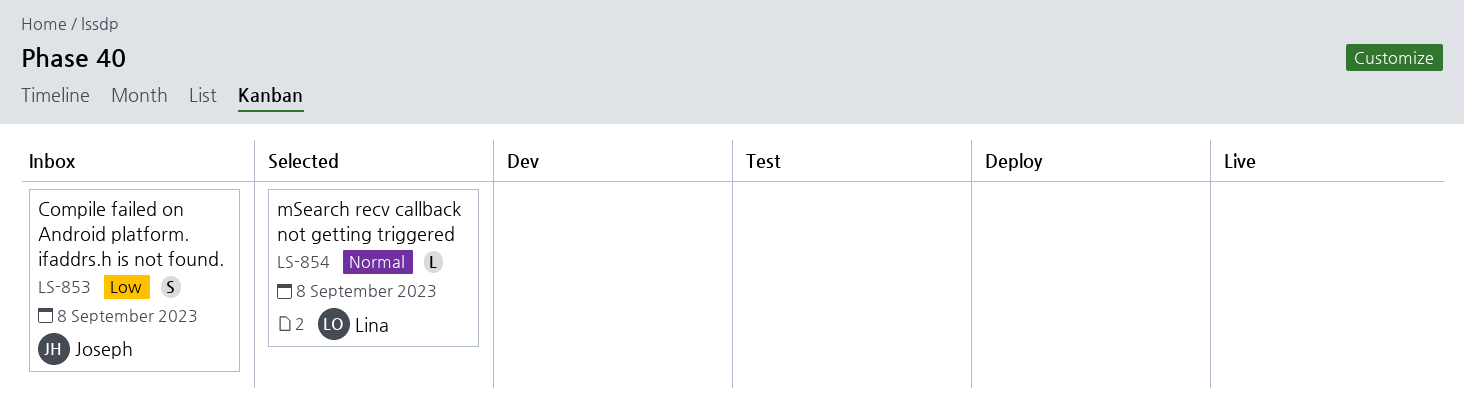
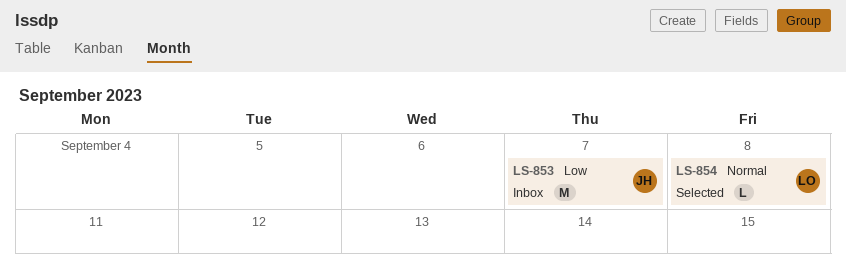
LS-853, estimate: S -> M
LS-853, due: Sep 8 -> Sep 7

